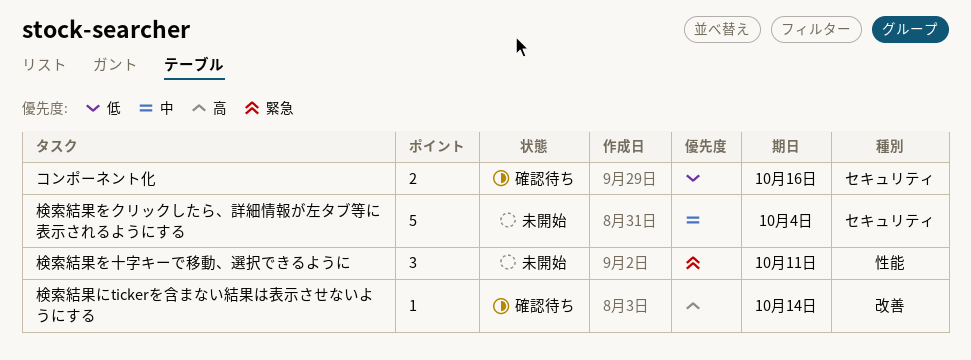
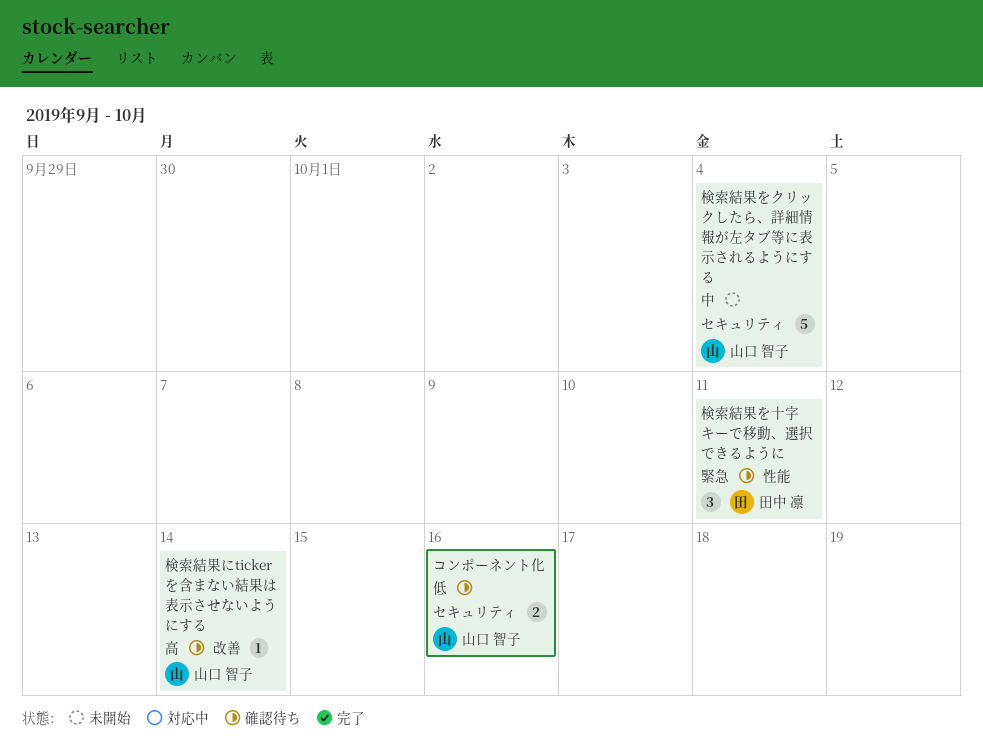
検索結果を十字キーで移動、選択できるように, status: 未開始 -> 確認待ち

